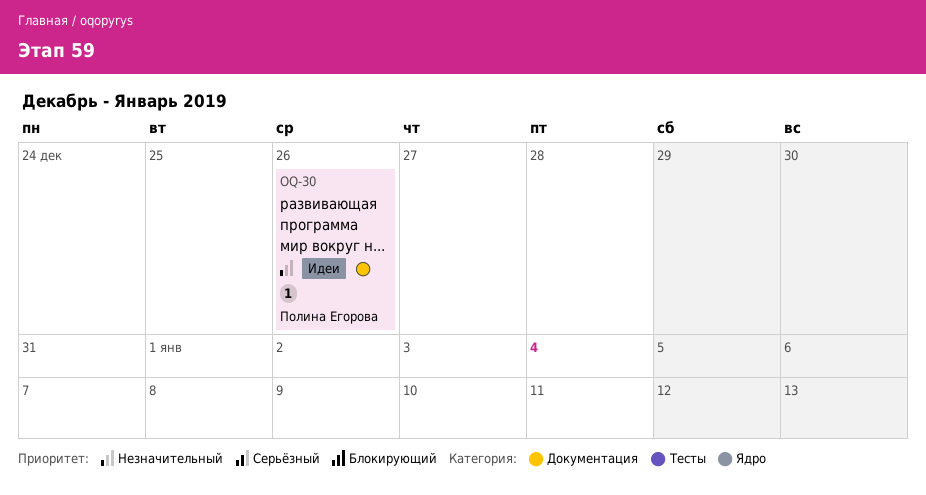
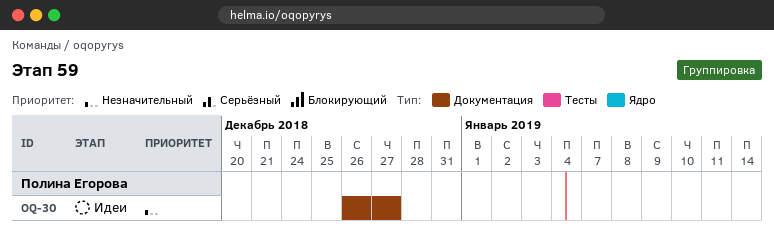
OQ-30, due: Dec 26 -> Dec 27

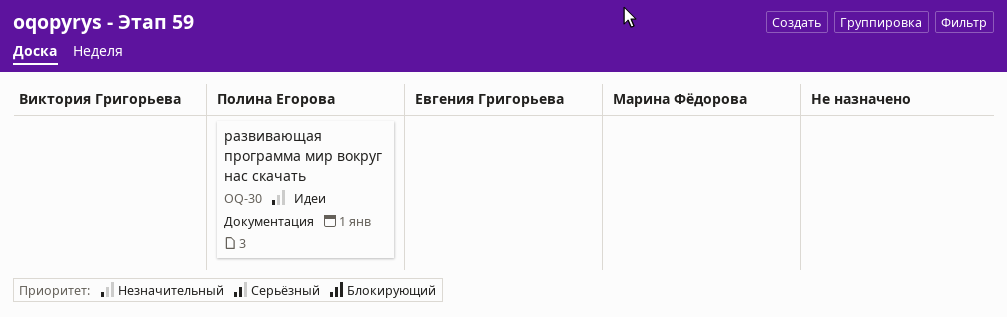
OQ-30, due: Dec 27 -> Jan 1

